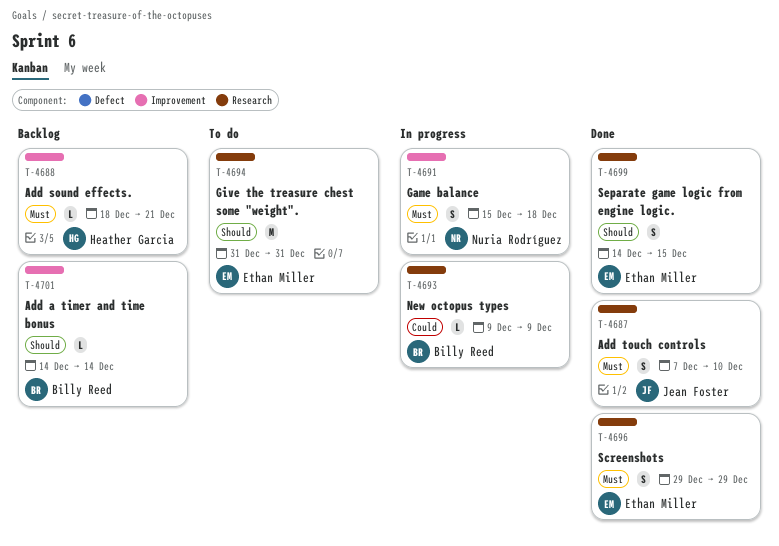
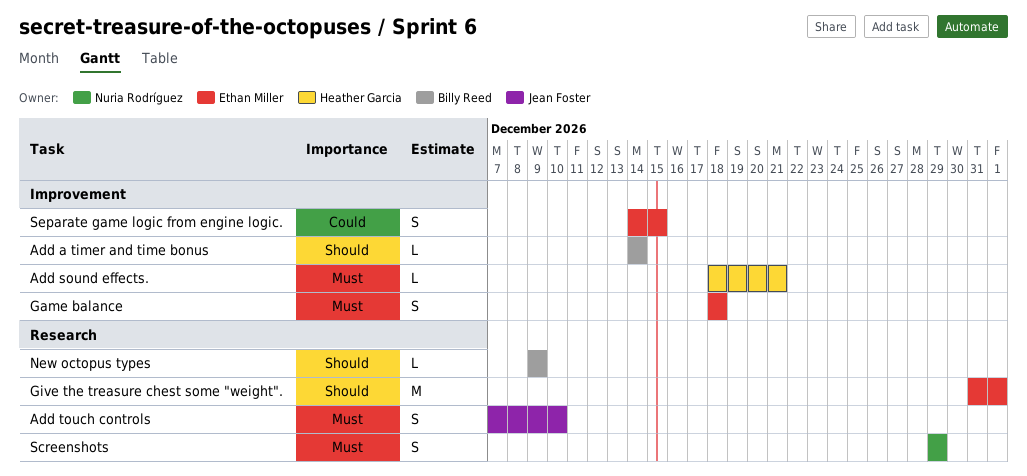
Game balance, owner: Nuria Rodríguez -> Ethan Miller
Game balance, start: Dec 15 -> Dec 18
Give the treasure chest some "weight"., due: Dec 31 -> Jan 1
New octopus types, priority: Could -> Should
Screenshots, owner: Ethan Miller -> Nuria Rodríguez
Separate game logic from engine logic., priority: Should -> Could
Separate game logic from engine logic., label: Research -> Improvement

